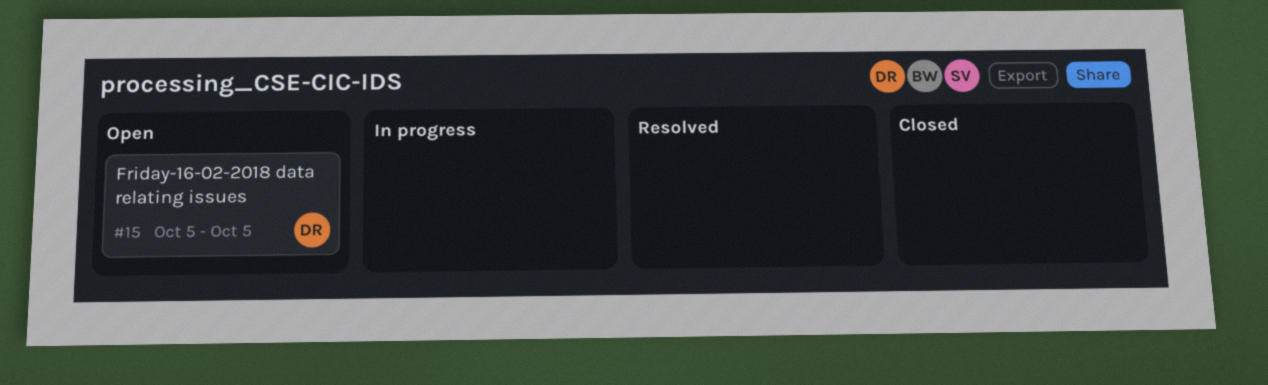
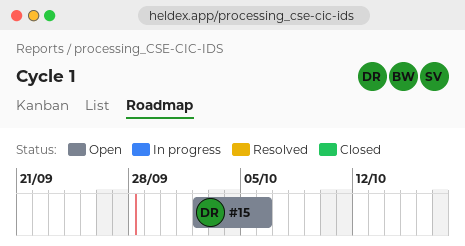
#15, start: Oct 5 -> Oct 2
#15, due: Oct 5 -> Oct 6

